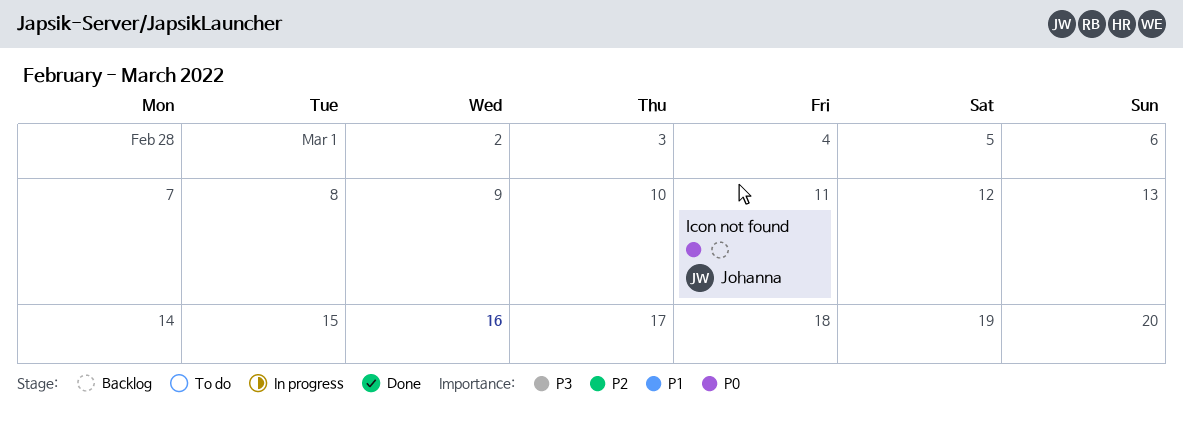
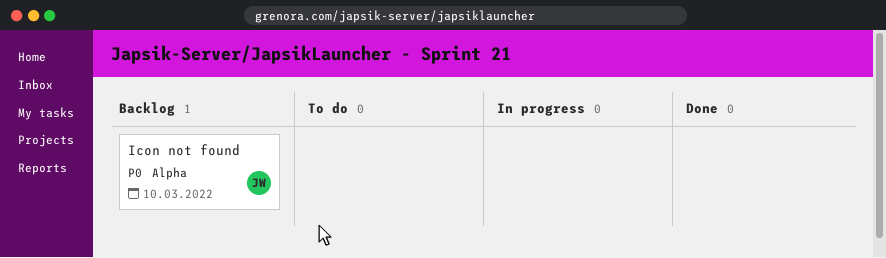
Icon not found, due: Mar 11 -> Mar 10

